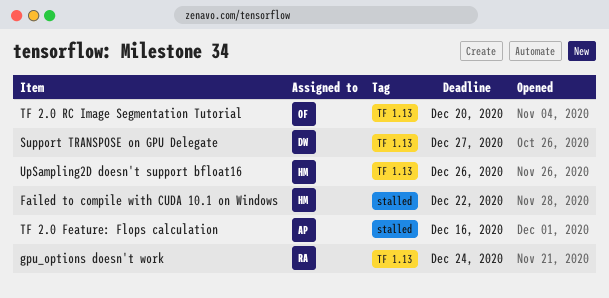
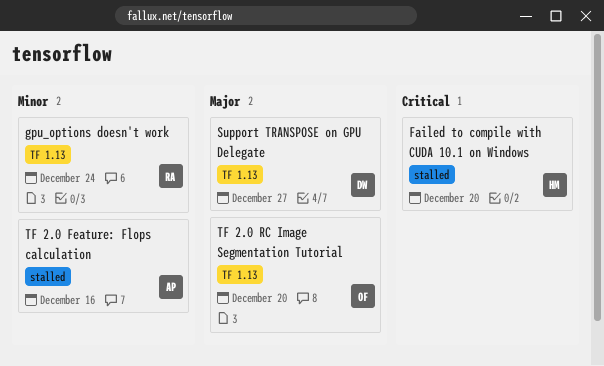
Failed to compile with CUDA 10.1 on Windows, due: Dec 22 -> Dec 20
UpSampling2D doesn't support bfloat16: present -> none

